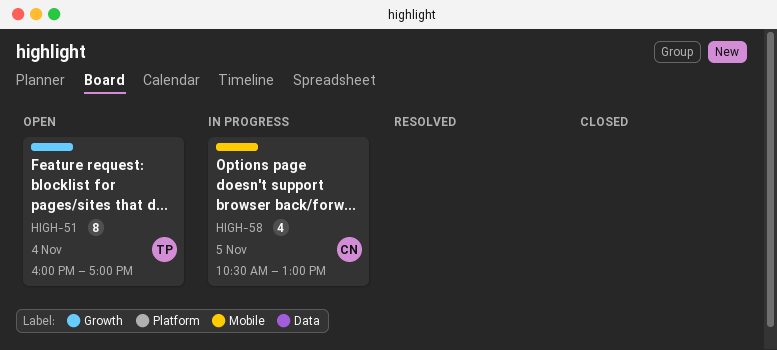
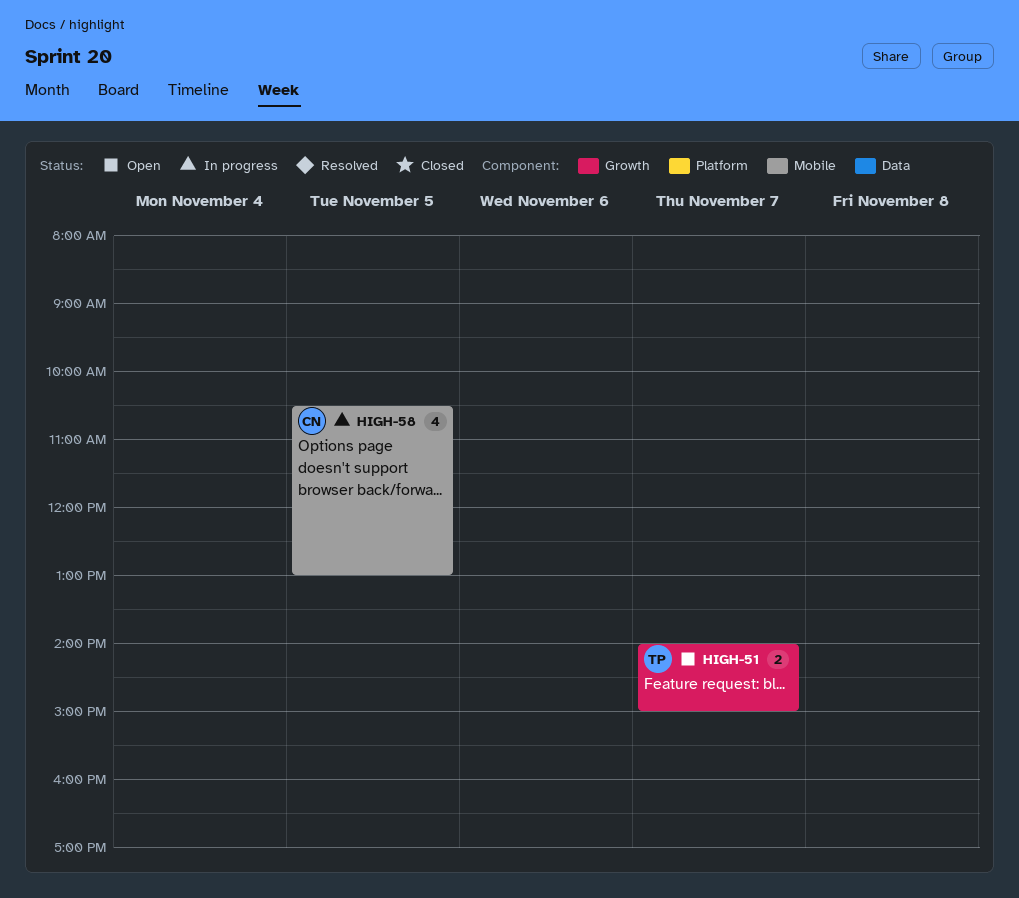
HIGH-51, estimate: 8 -> 2
HIGH-51, day: Nov 4 -> Nov 7
HIGH-51, begins: 16:00 -> 14:00
HIGH-51, ends: 17:00 -> 15:00

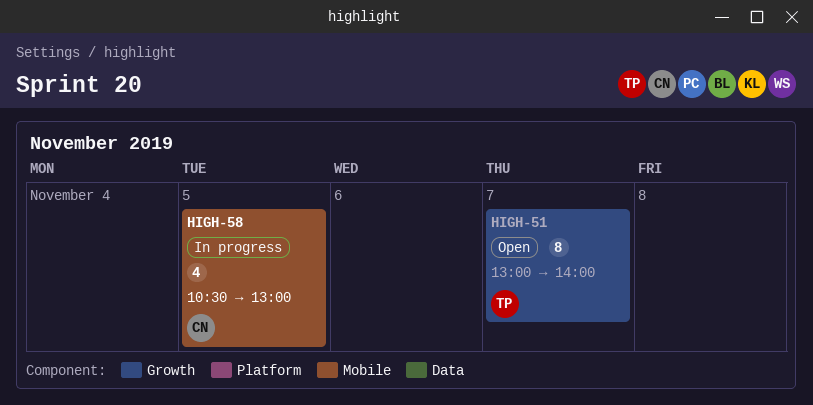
HIGH-51, estimate: 2 -> 8
HIGH-51, begins: 14:00 -> 13:00
HIGH-51, ends: 15:00 -> 14:00

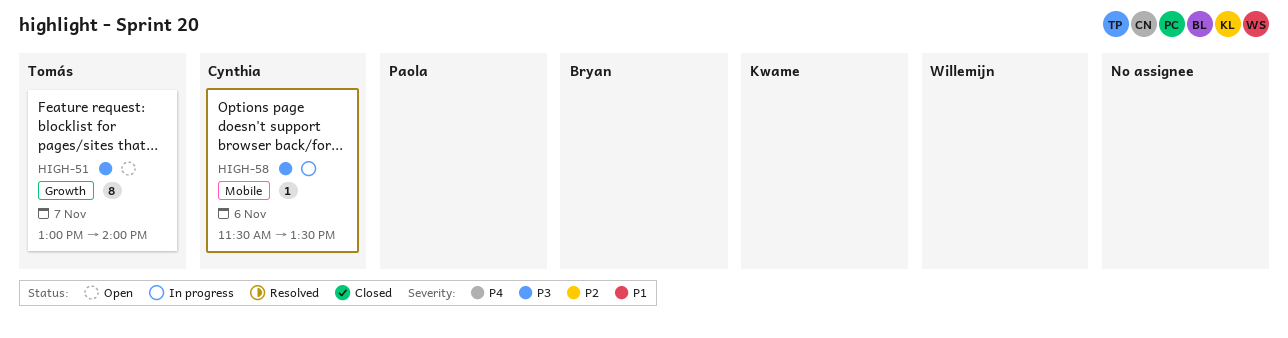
HIGH-58, estimate: 4 -> 1
HIGH-58, day: Nov 5 -> Nov 6
HIGH-58, begins: 10:30 -> 11:30
HIGH-58, ends: 13:00 -> 13:30

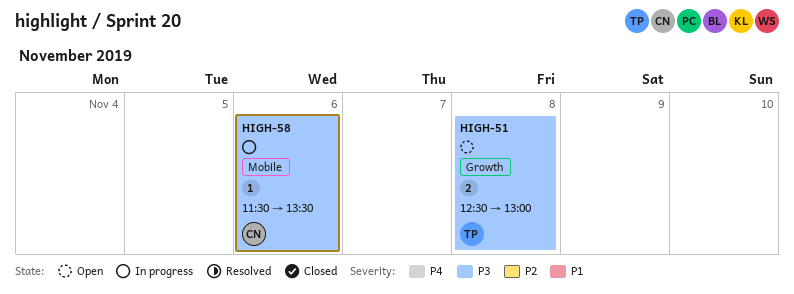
HIGH-51, estimate: 8 -> 2
HIGH-51, day: Nov 7 -> Nov 8
HIGH-51, begins: 13:00 -> 12:30
HIGH-51, ends: 14:00 -> 13:00

